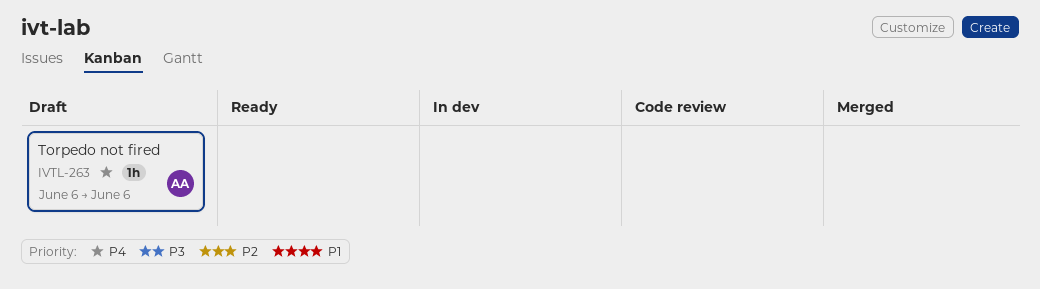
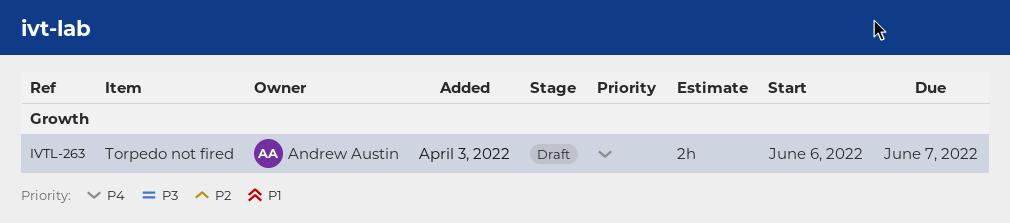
IVTL-263, estimate: 1h -> 2h
IVTL-263, due: Jun 6 -> Jun 7

